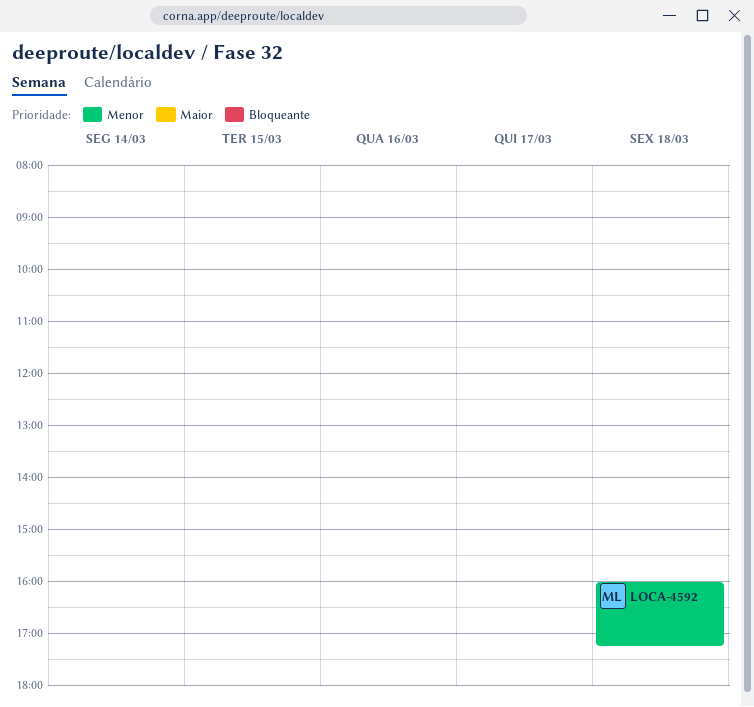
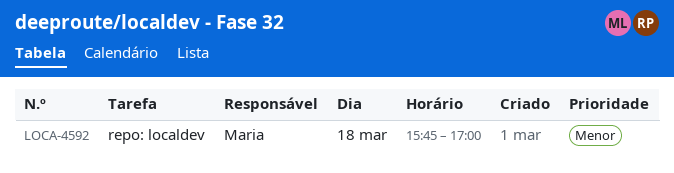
LOCA-4592, begins: 16:00 -> 15:45
LOCA-4592, ends: 17:15 -> 17:00

